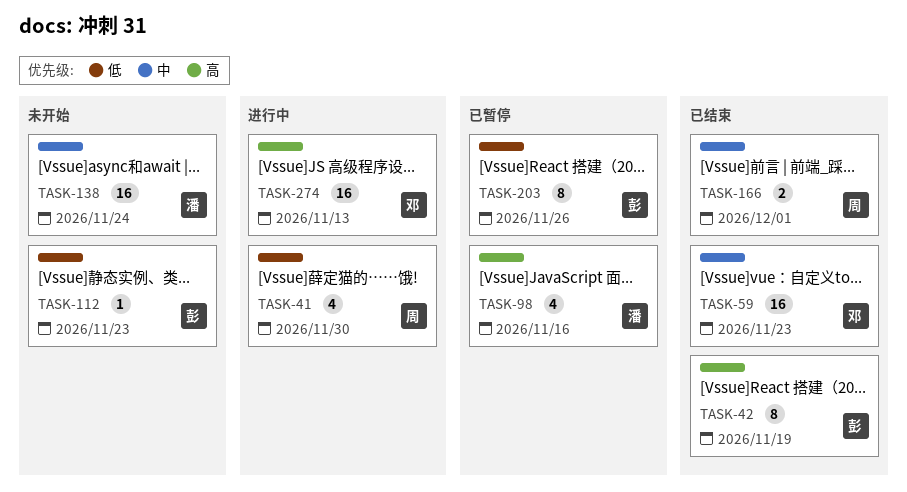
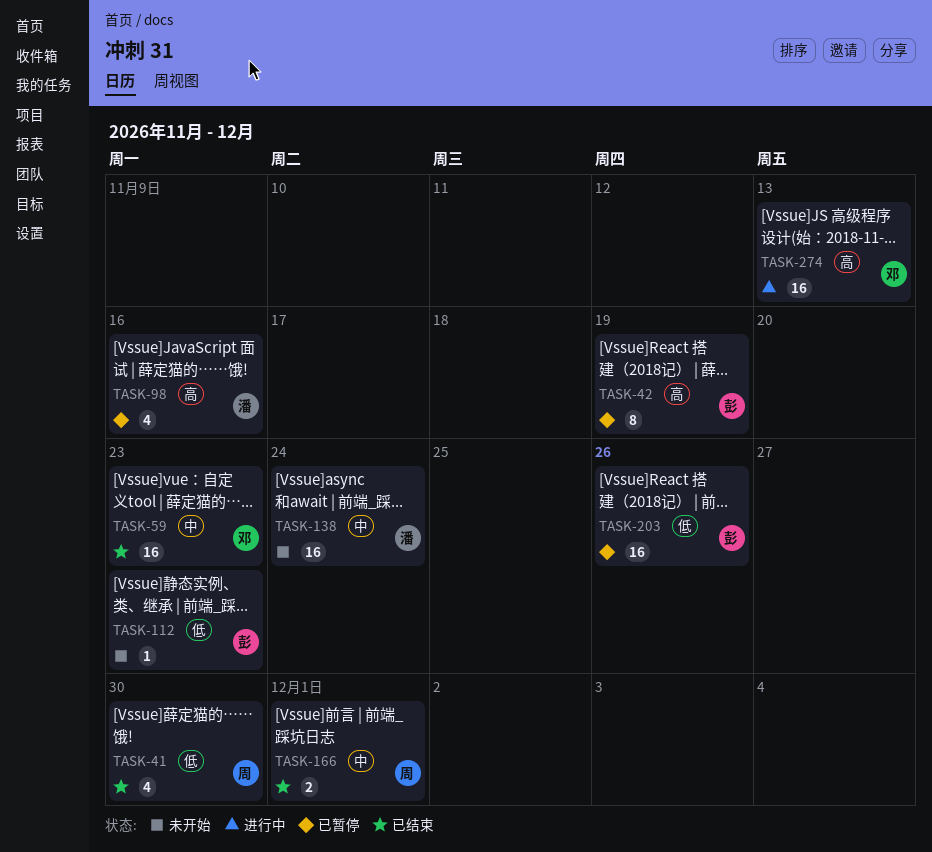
TASK-41, status: 进行中 -> 已结束
TASK-42, status: 已结束 -> 已暂停
TASK-203, estimate: 8 -> 16

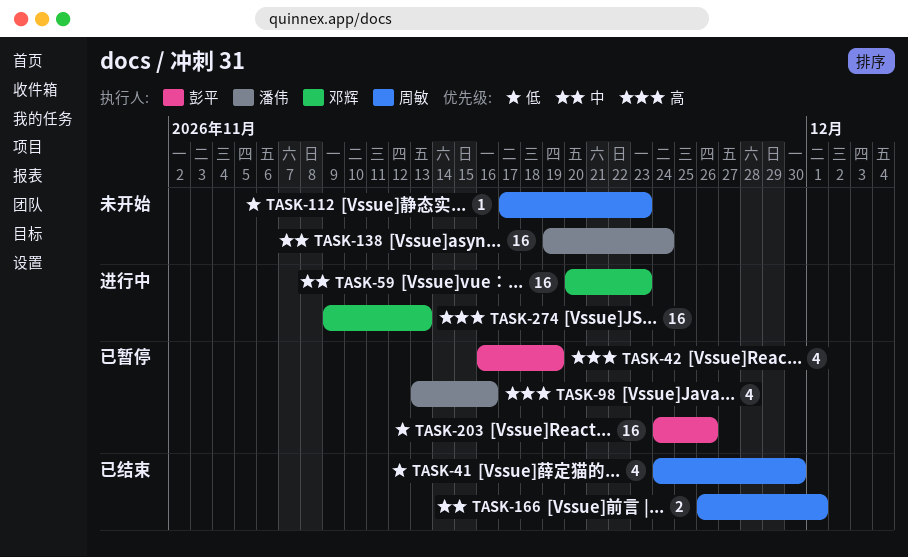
TASK-42, estimate: 8 -> 4
TASK-59, status: 已结束 -> 进行中
TASK-112, owner: 彭平 -> 周敏

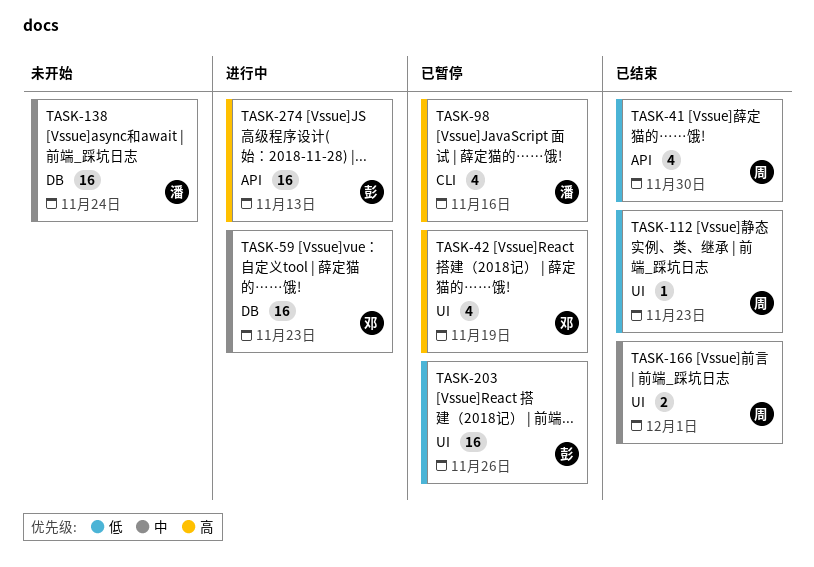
TASK-42, owner: 彭平 -> 邓辉
TASK-112, status: 未开始 -> 已结束
TASK-274, owner: 邓辉 -> 彭平

